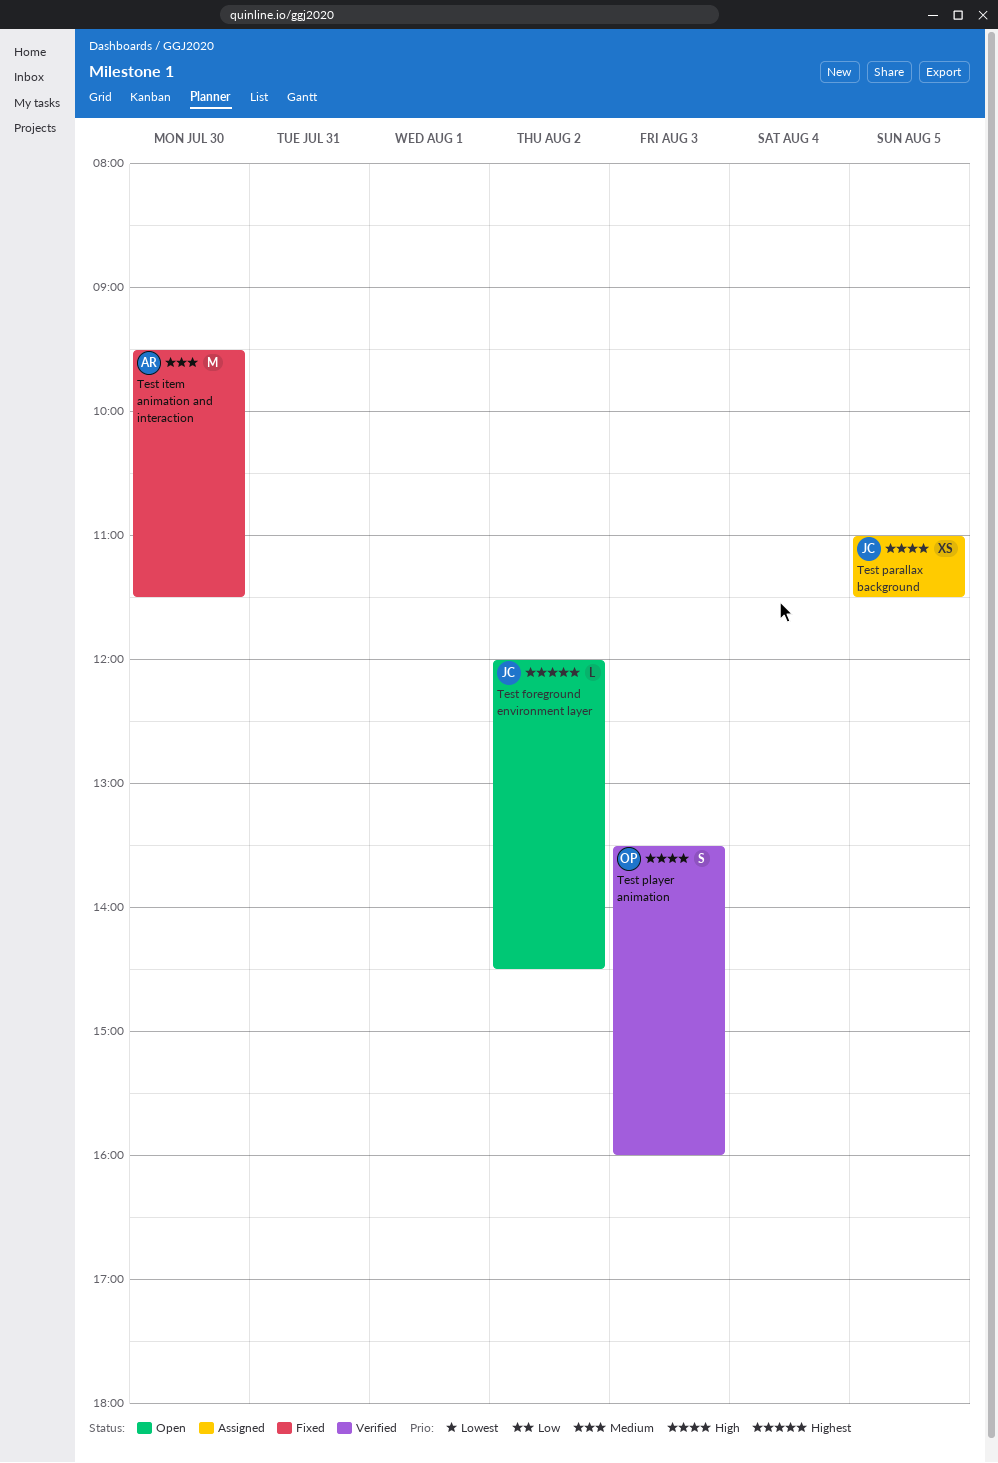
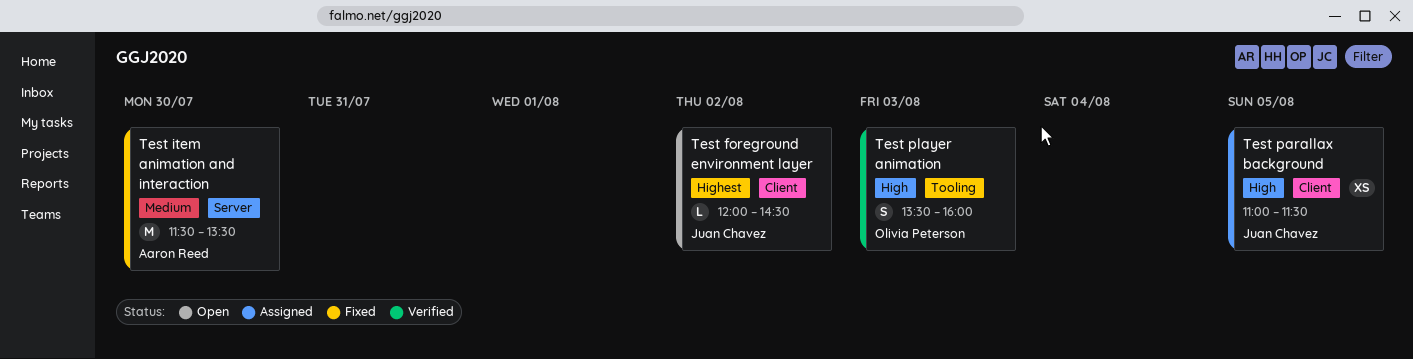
Test item animation and interaction, begins: 09:30 -> 11:30
Test item animation and interaction, ends: 11:30 -> 13:30

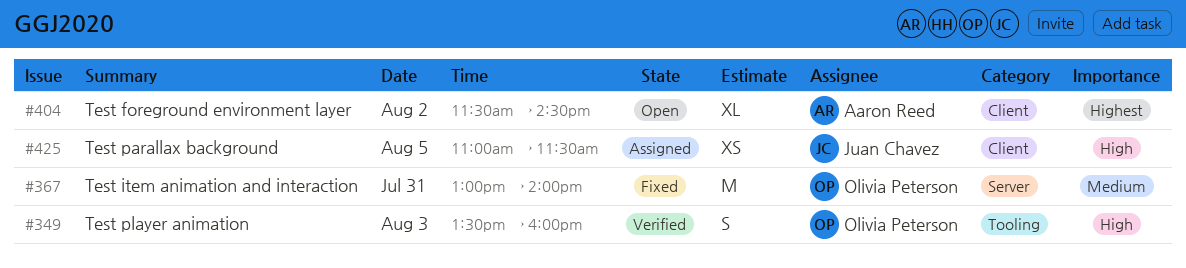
Test foreground environment layer, owner: Juan Chavez -> Aaron Reed
Test foreground environment layer, estimate: L -> XL
Test foreground environment layer, begins: 12:00 -> 11:30
Test item animation and interaction, owner: Aaron Reed -> Olivia Peterson
Test item animation and interaction, day: Jul 30 -> Jul 31
Test item animation and interaction, begins: 11:30 -> 13:00
Test item animation and interaction, ends: 13:30 -> 14:00

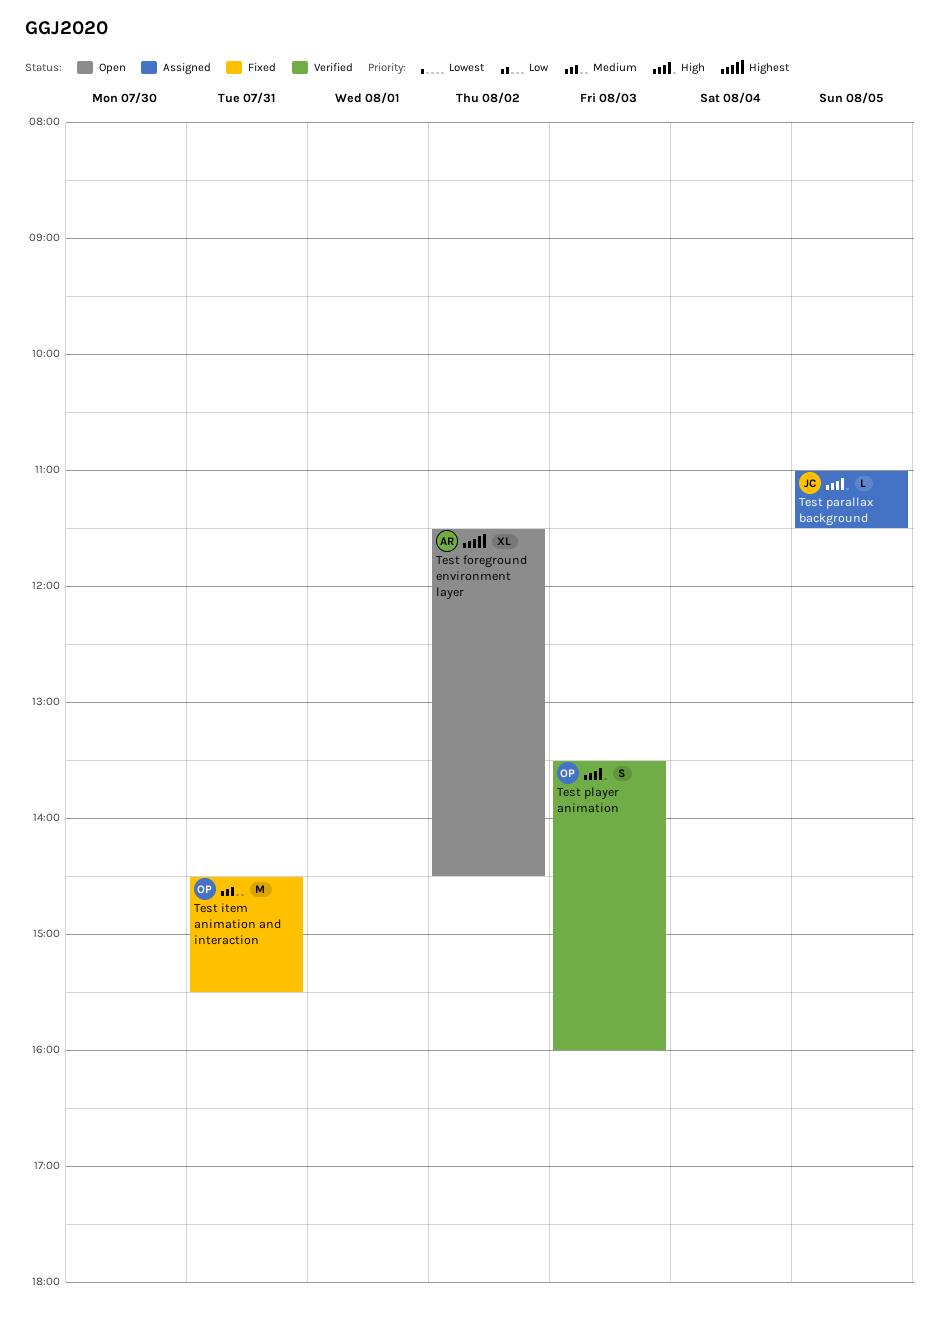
Test item animation and interaction, begins: 13:00 -> 14:30
Test item animation and interaction, ends: 14:00 -> 15:30
Test parallax background, estimate: XS -> L

